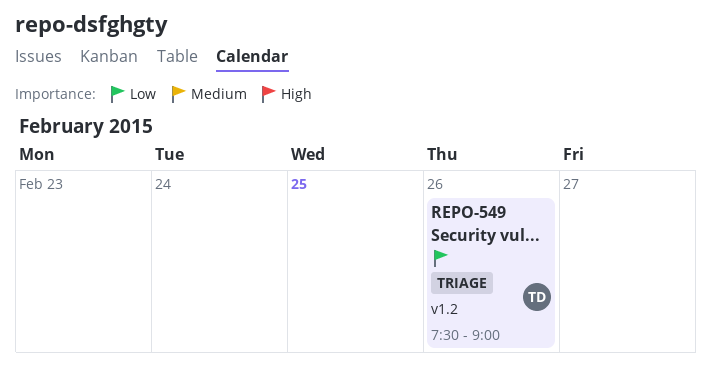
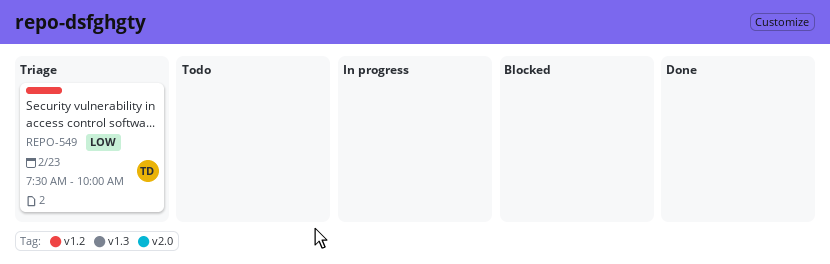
REPO-549, day: Feb 26 -> Feb 23
REPO-549, ends: 09:00 -> 10:00

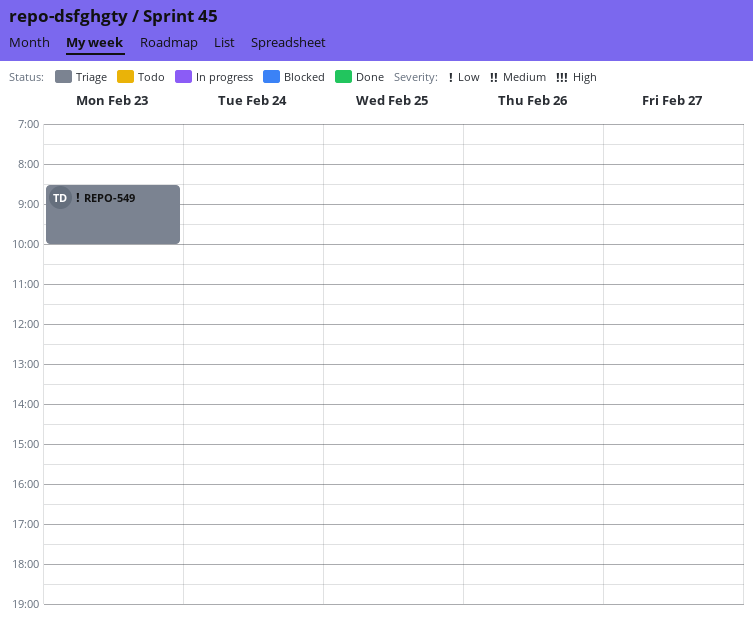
REPO-549, begins: 07:30 -> 08:30

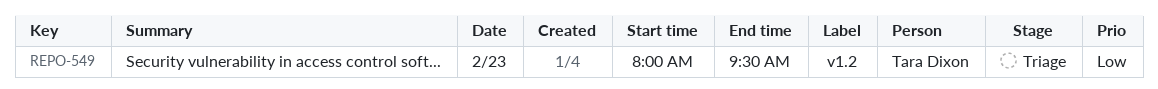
REPO-549, begins: 08:30 -> 08:00
REPO-549, ends: 10:00 -> 09:30

